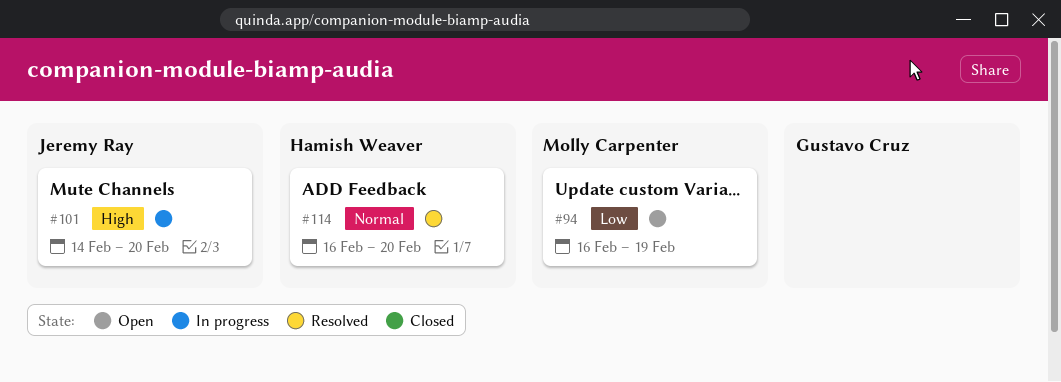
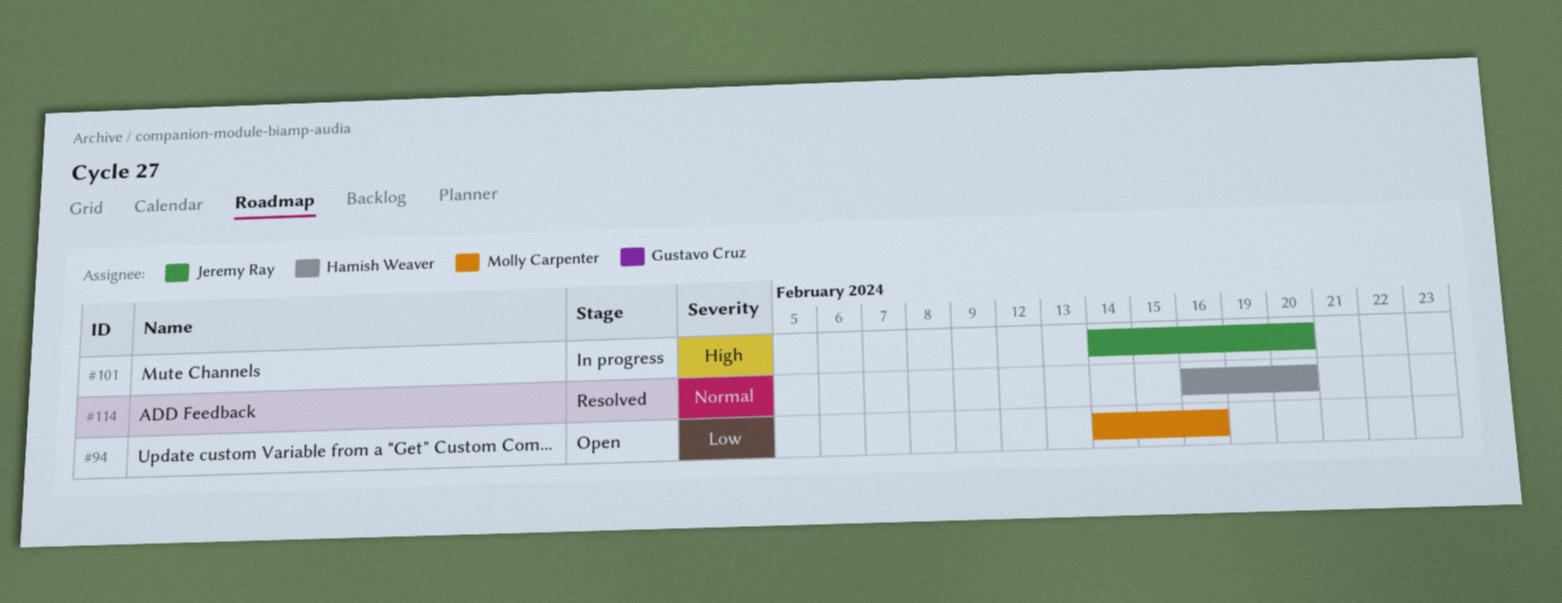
#94, start: Feb 16 -> Feb 14
#94, due: Feb 19 -> Feb 16

